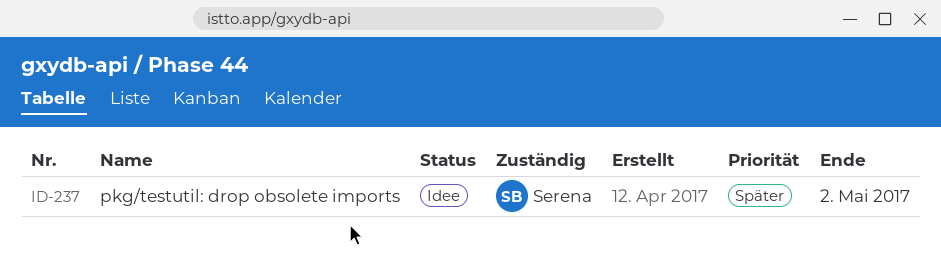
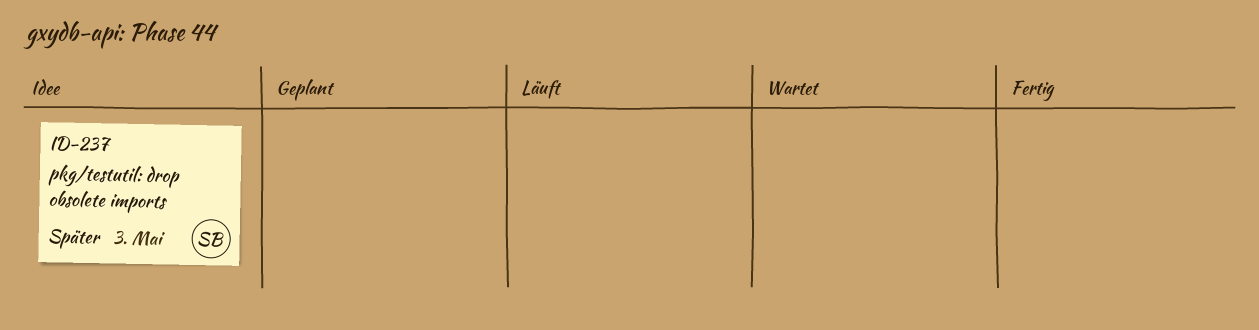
ID-237, due: May 2 -> May 3

